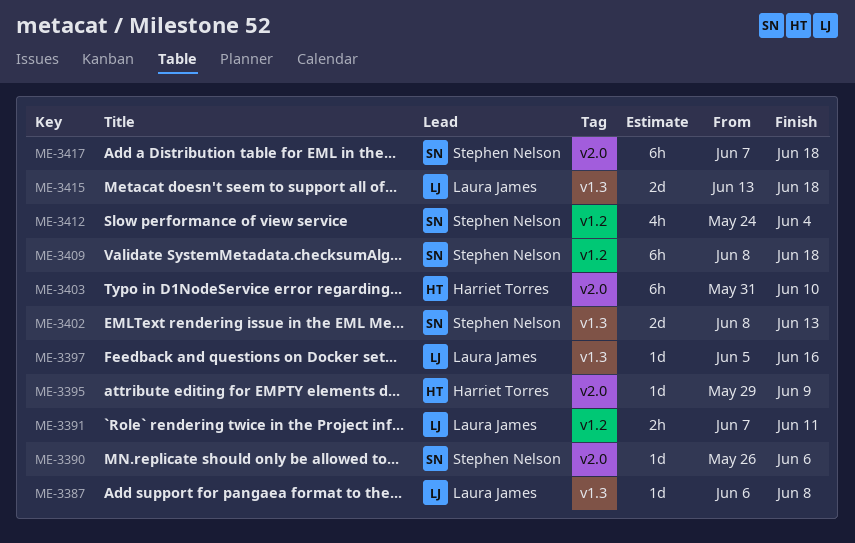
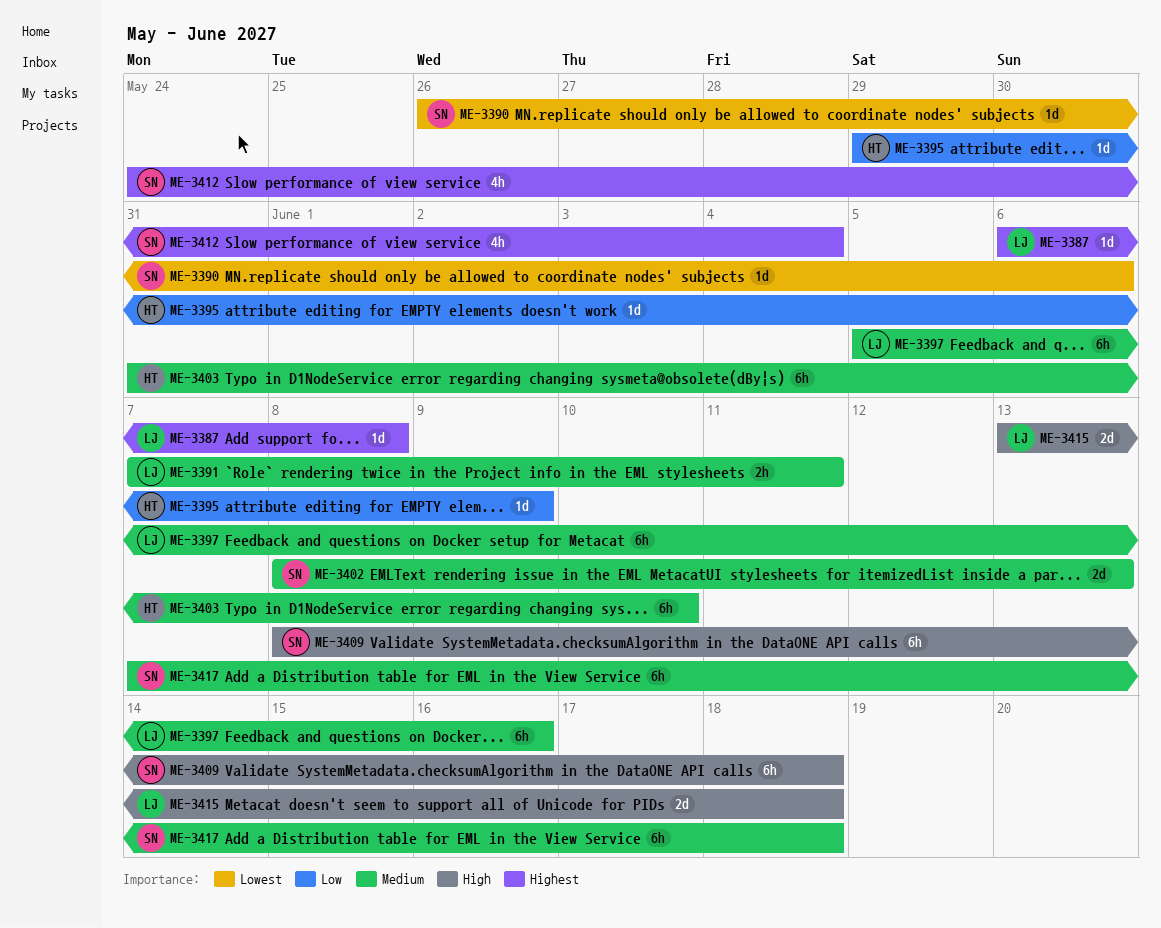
ME-3397, estimate: 1d -> 6h

